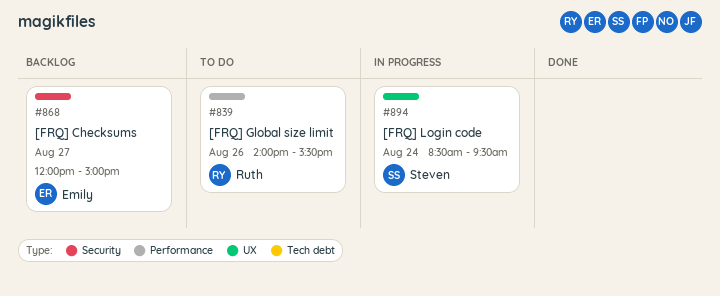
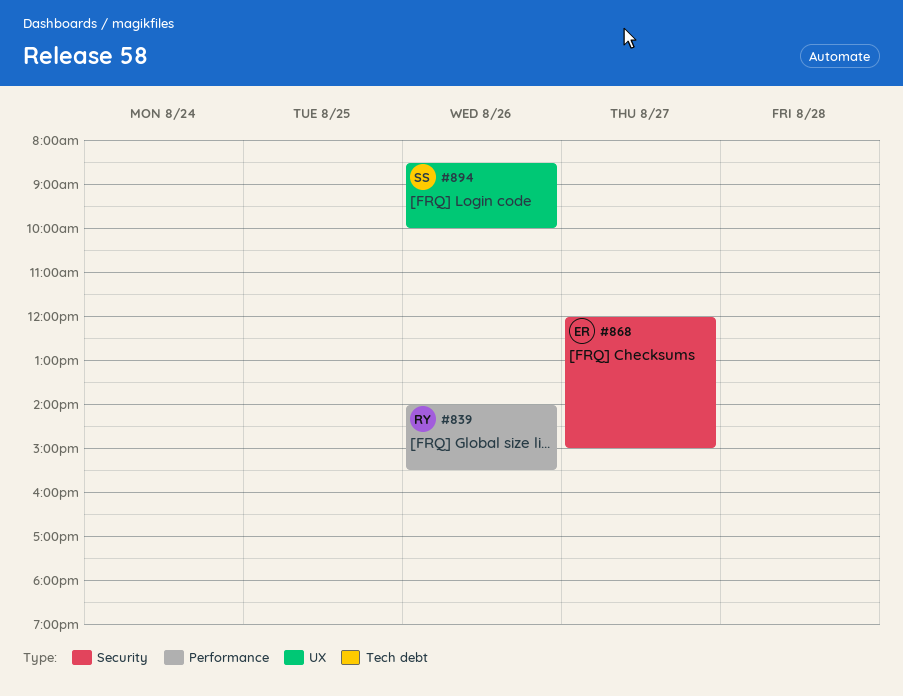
#894, day: Aug 24 -> Aug 26
#894, ends: 09:30 -> 10:00

